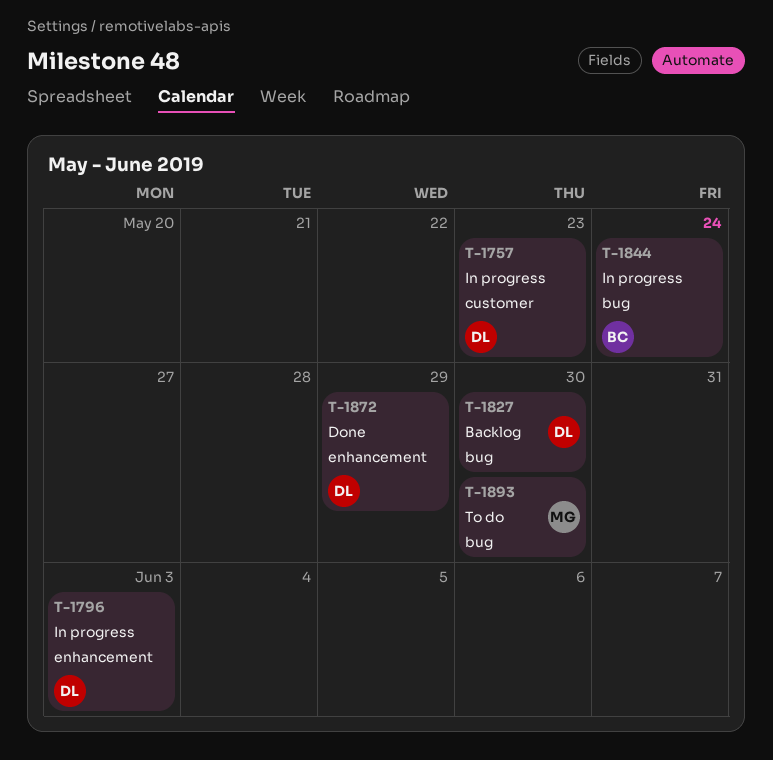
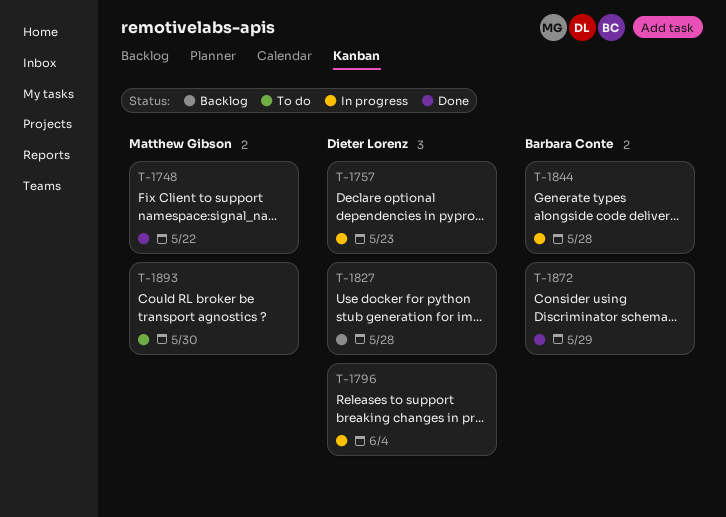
T-1748: none -> present
T-1796, due: Jun 3 -> Jun 4
T-1827, due: May 30 -> May 28
T-1844, due: May 24 -> May 28
T-1872, owner: Dieter Lorenz -> Barbara Conte

